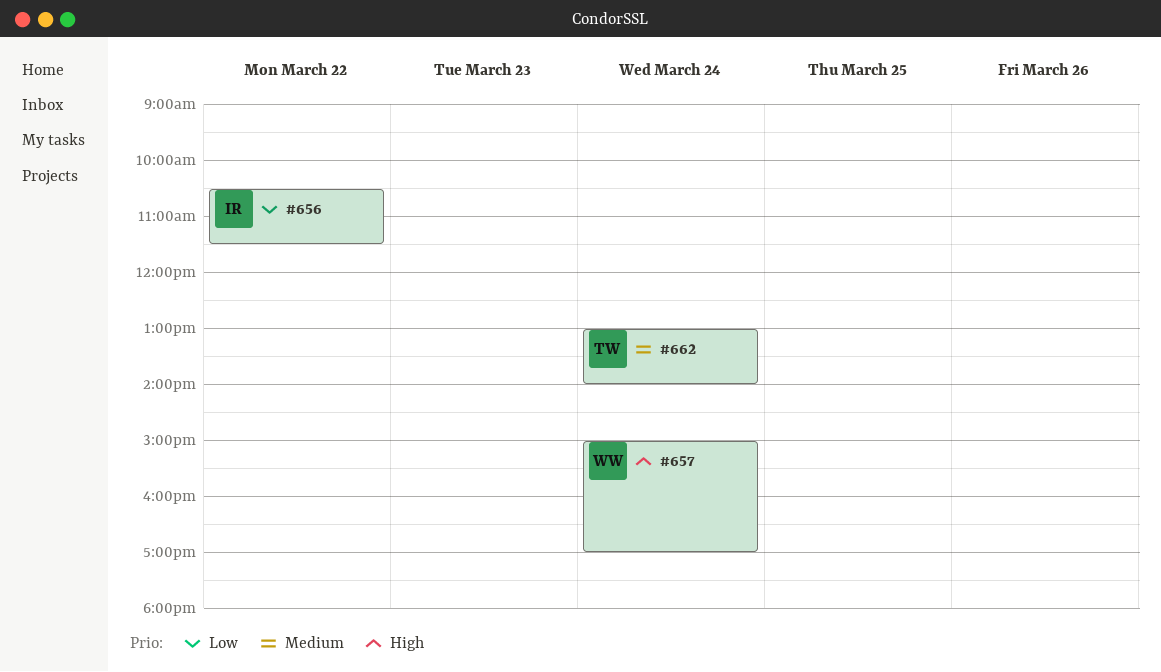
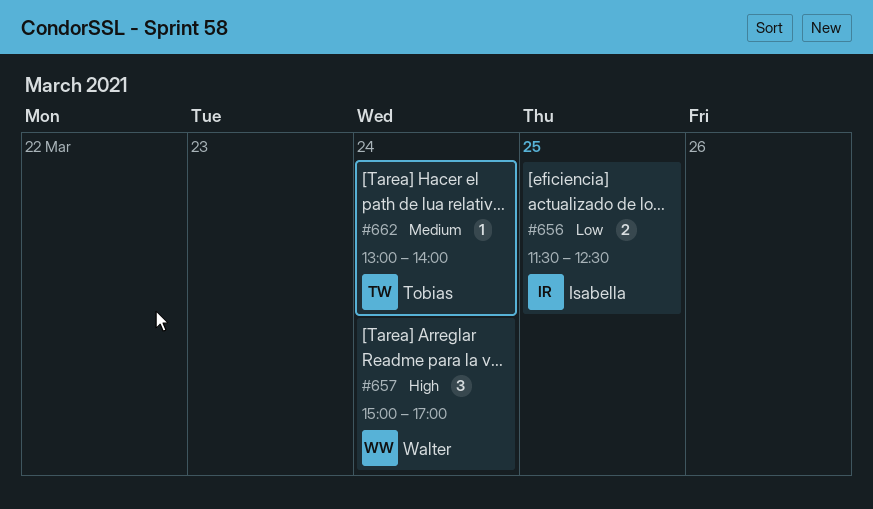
#656, day: Mar 22 -> Mar 25
#656, begins: 10:30 -> 11:30
#656, ends: 11:30 -> 12:30

